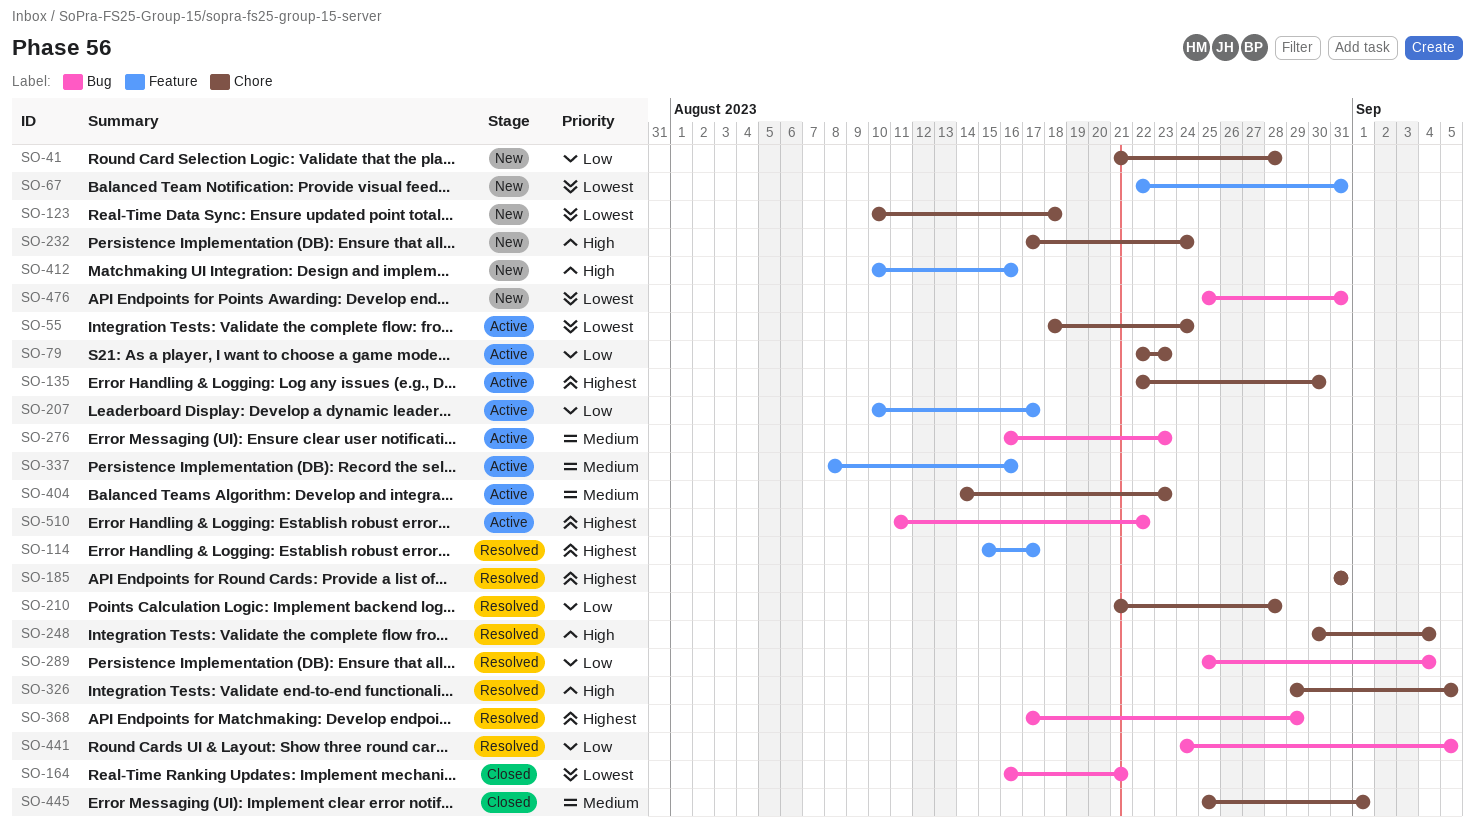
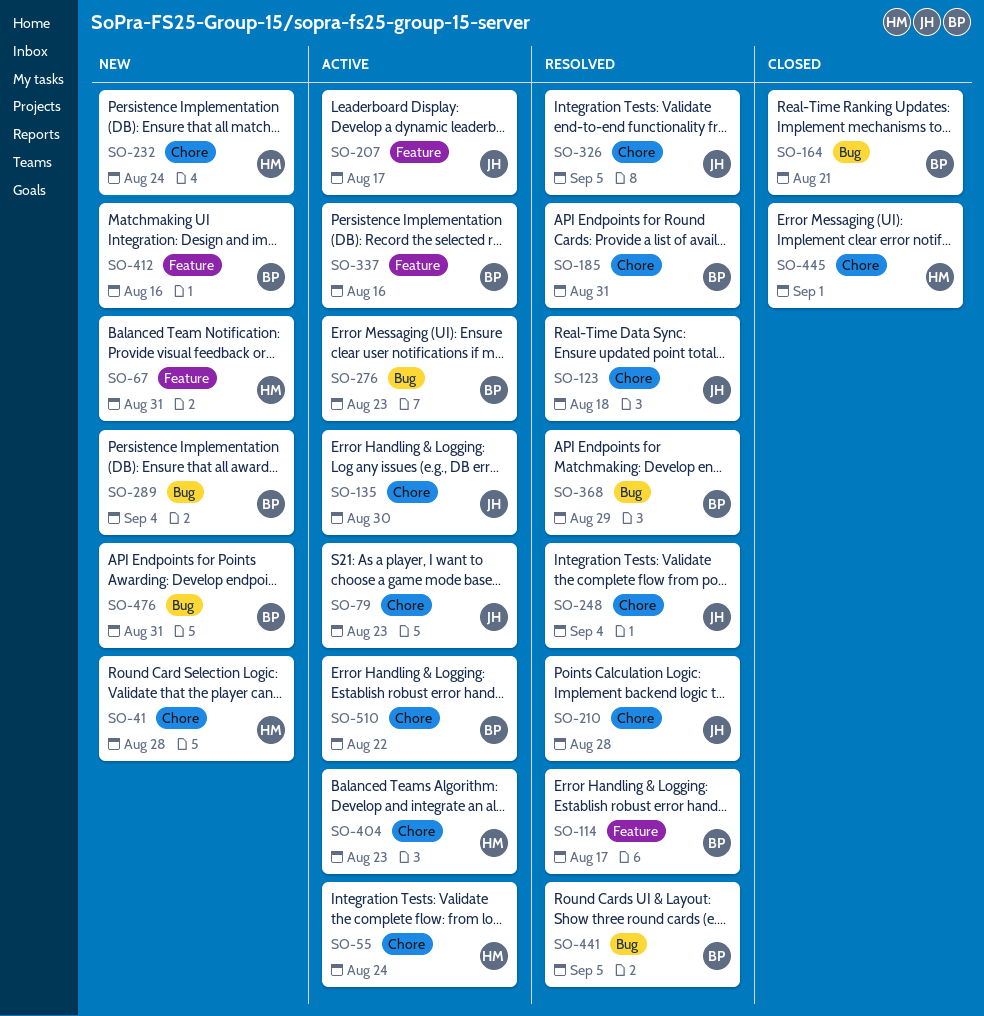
SO-123, status: New -> Resolved
SO-289, status: Resolved -> New
SO-510, label: Bug -> Chore

